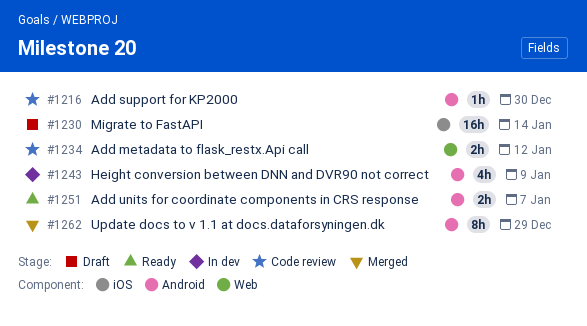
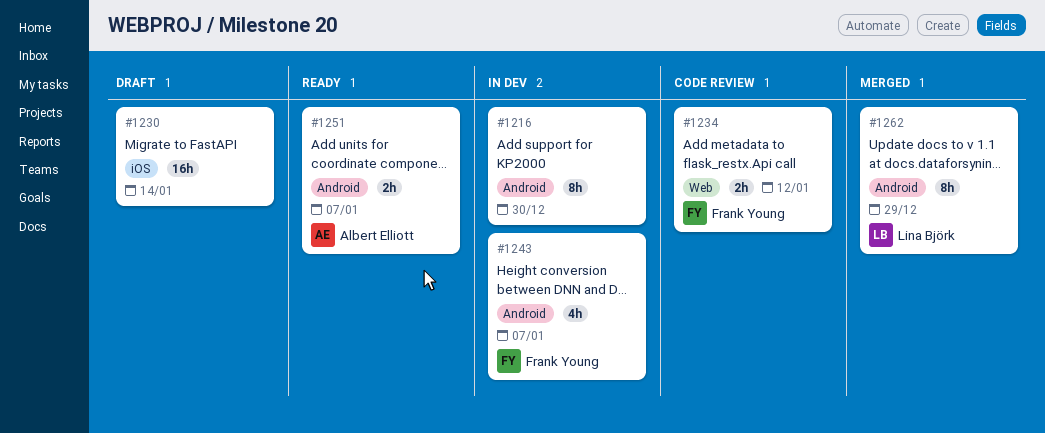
#1216, status: Code review -> In dev
#1216, estimate: 1h -> 8h
#1243, due: Jan 9 -> Jan 7

